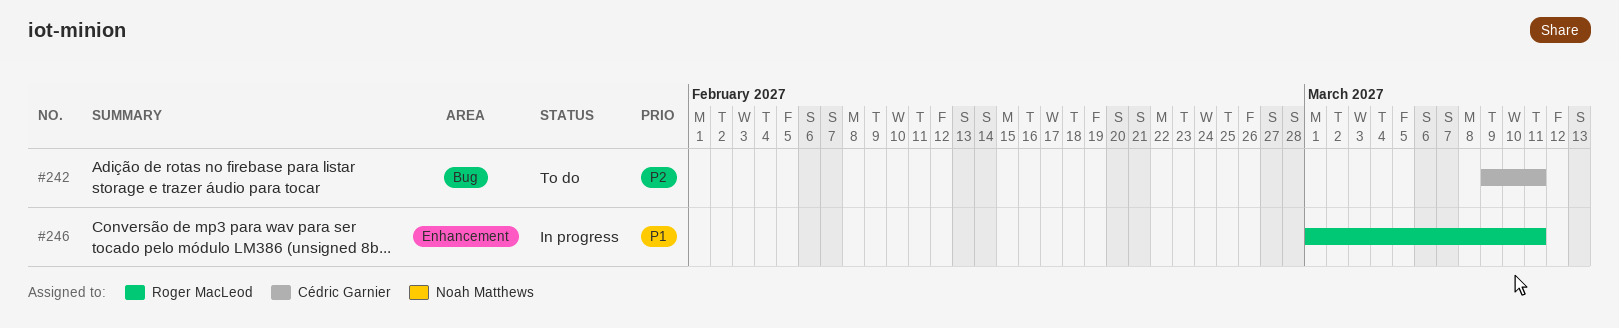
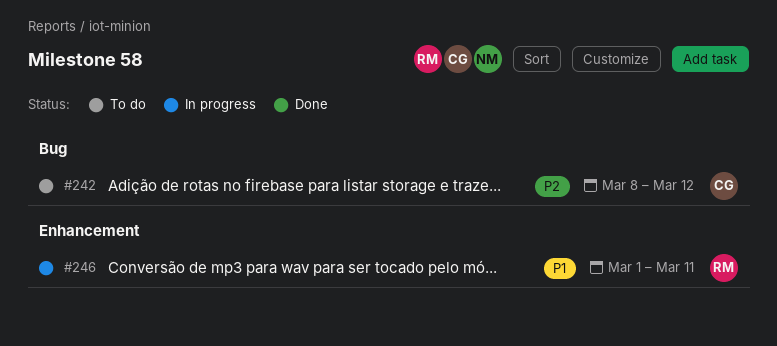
#242, start: Mar 9 -> Mar 8
#242, due: Mar 11 -> Mar 12

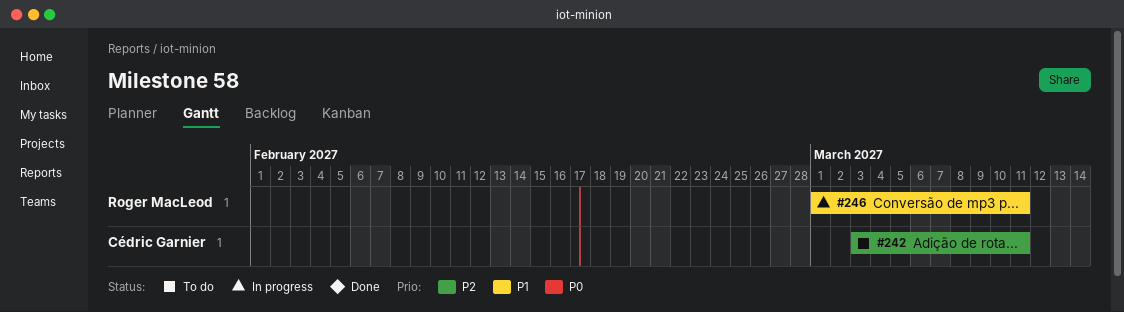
#242, start: Mar 8 -> Mar 3
#242, due: Mar 12 -> Mar 11

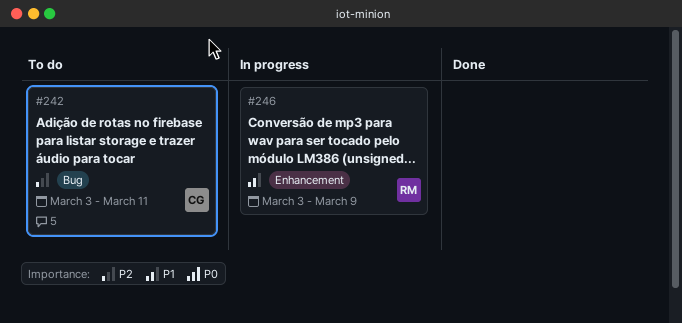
#246, start: Mar 1 -> Mar 3
#246, due: Mar 11 -> Mar 9

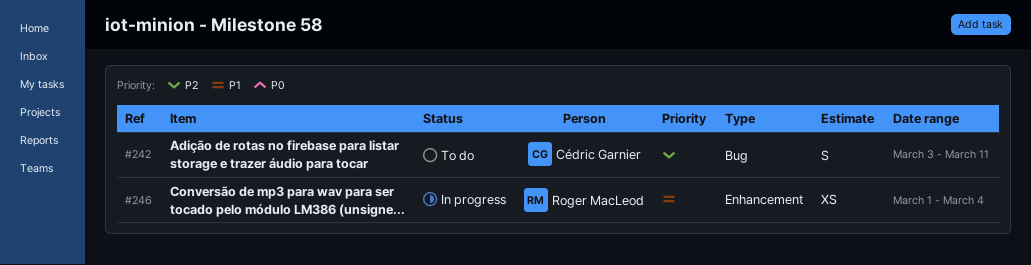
#246, start: Mar 3 -> Mar 1
#246, due: Mar 9 -> Mar 4

